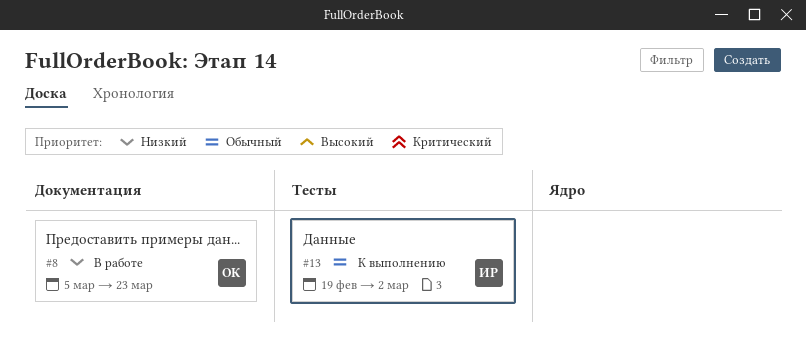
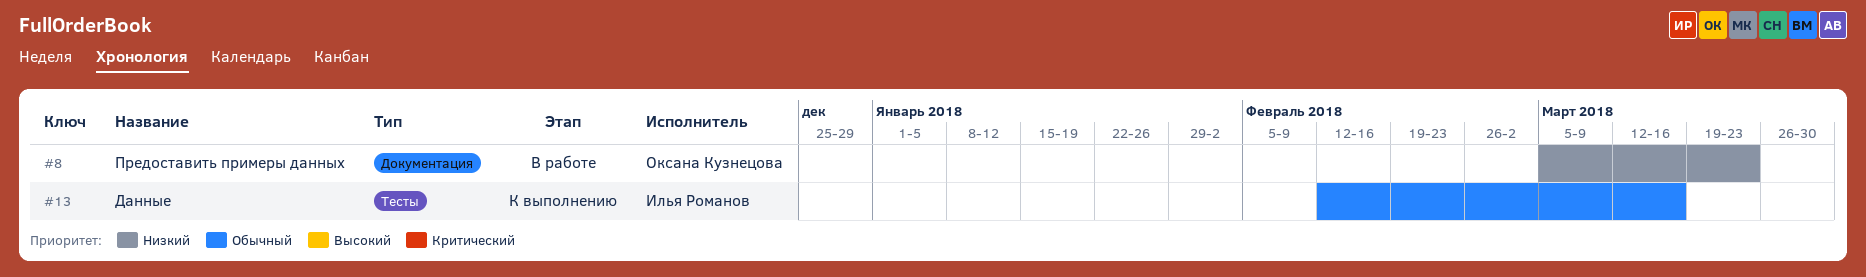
#13, start: Feb 19 -> Feb 12
#13, due: Mar 2 -> Mar 16

